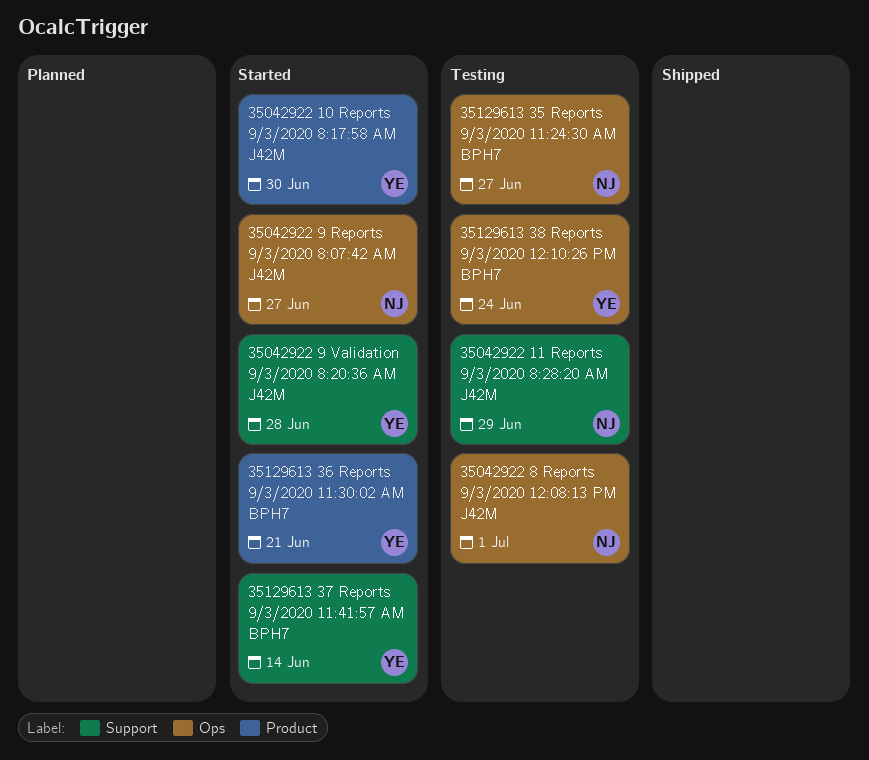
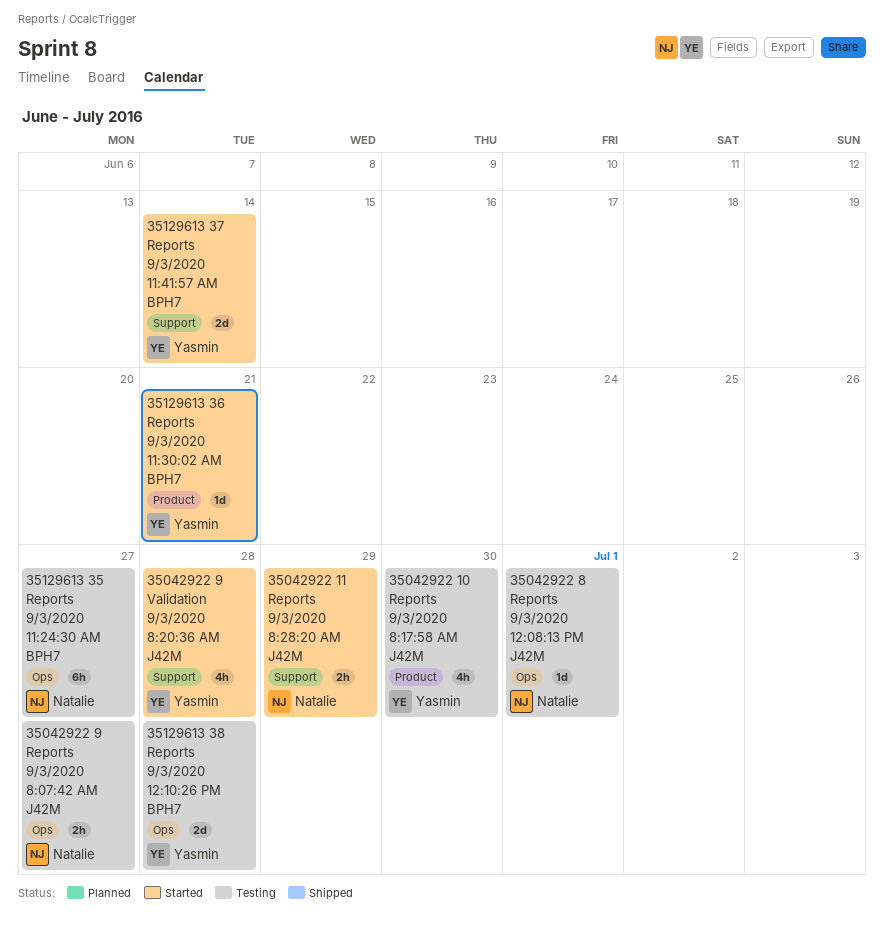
35042922 10 Reports 9/3/2020 8:17:58 AM J42M, status: Started -> Testing
35042922 11 Reports 9/3/2020 8:28:20 AM J42M, status: Testing -> Started
35042922 9 Reports 9/3/2020 8:07:42 AM J42M, status: Started -> Testing
35129613 38 Reports 9/3/2020 12:10:26 PM BPH7, due: Jun 24 -> Jun 28

